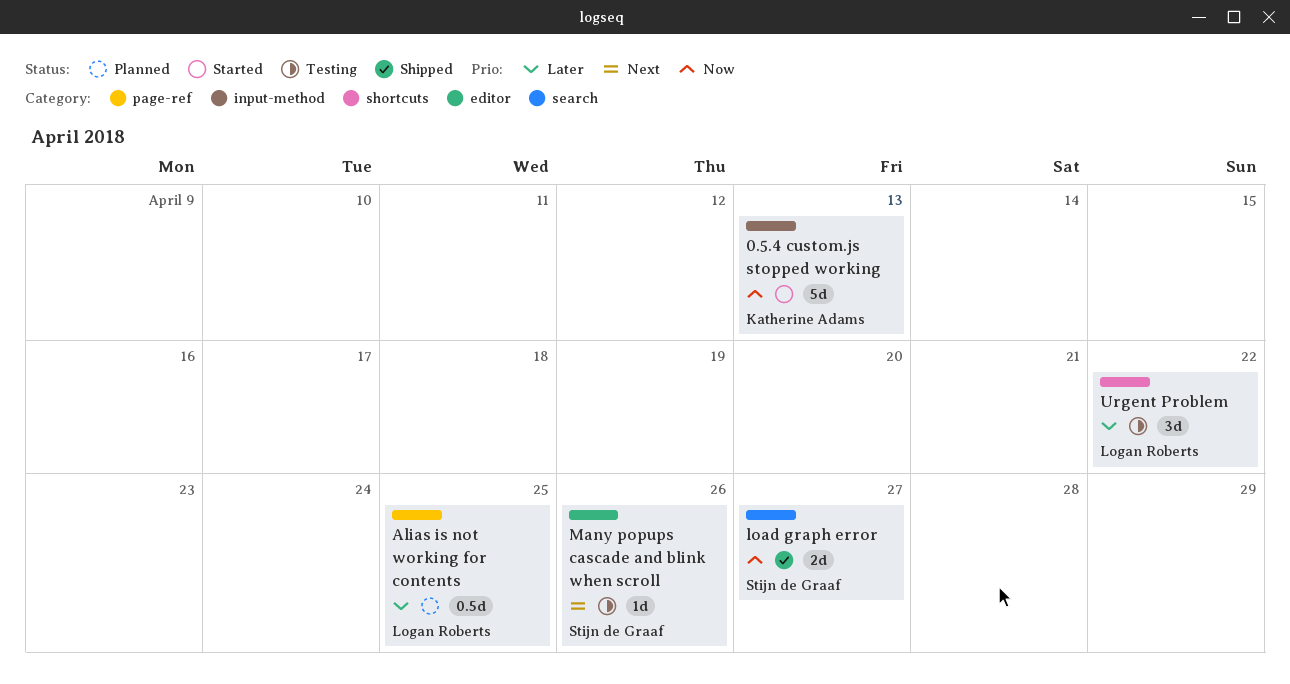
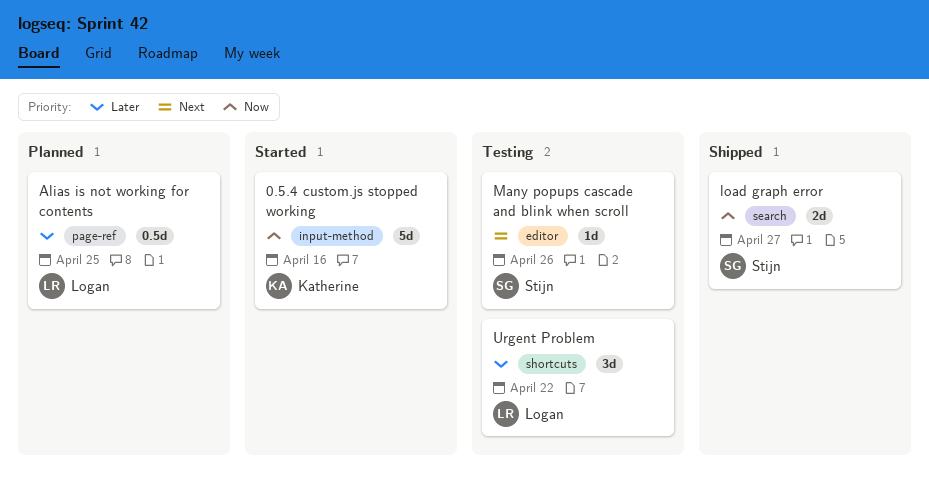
0.5.4 custom.js stopped working, due: Apr 13 -> Apr 16

